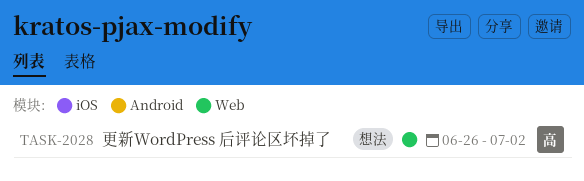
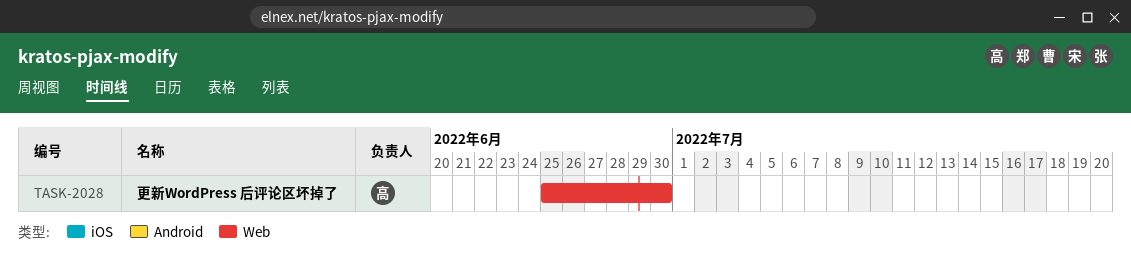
TASK-2028, start: Jun 26 -> Jun 25
TASK-2028, due: Jul 2 -> Jun 30

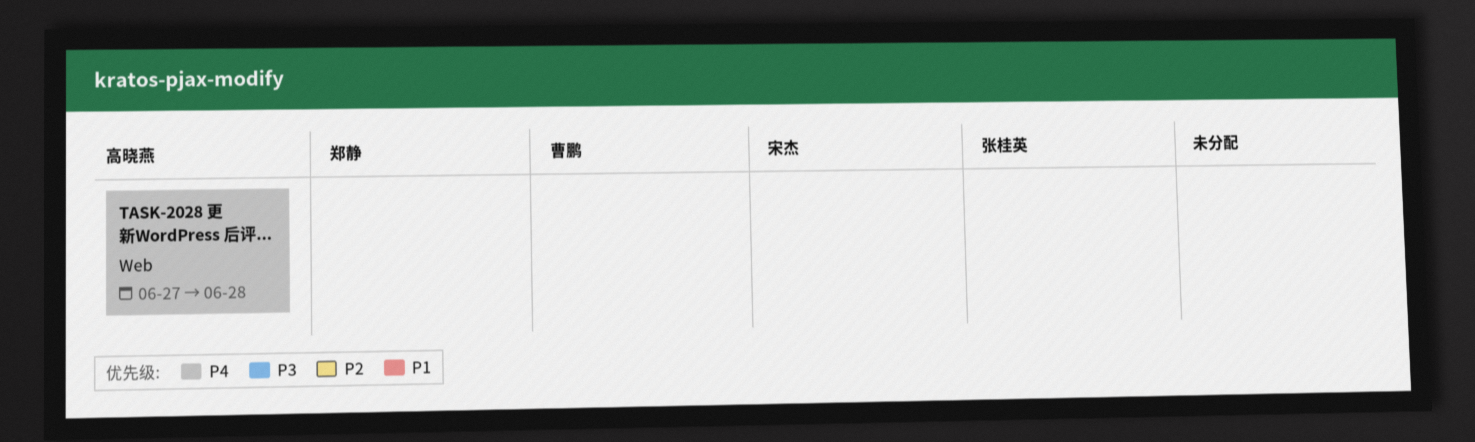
TASK-2028, start: Jun 25 -> Jun 27
TASK-2028, due: Jun 30 -> Jun 28

